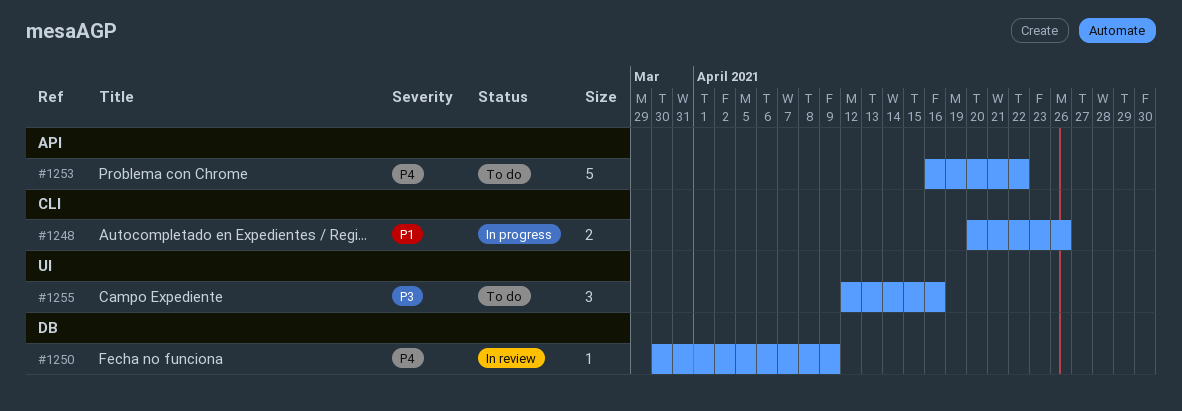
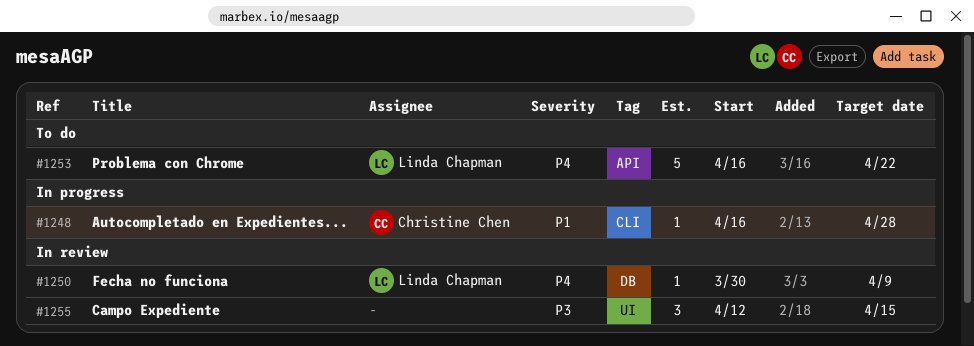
#1248, estimate: 2 -> 1
#1248, start: Apr 20 -> Apr 16
#1248, due: Apr 26 -> Apr 28
#1255, status: To do -> In review
#1255, due: Apr 16 -> Apr 15

